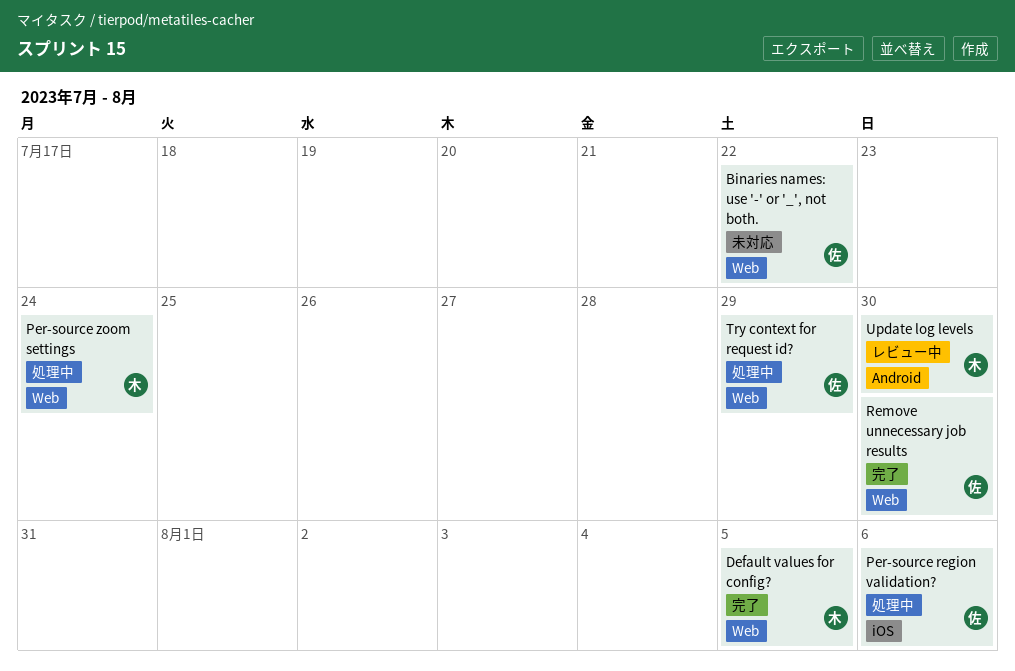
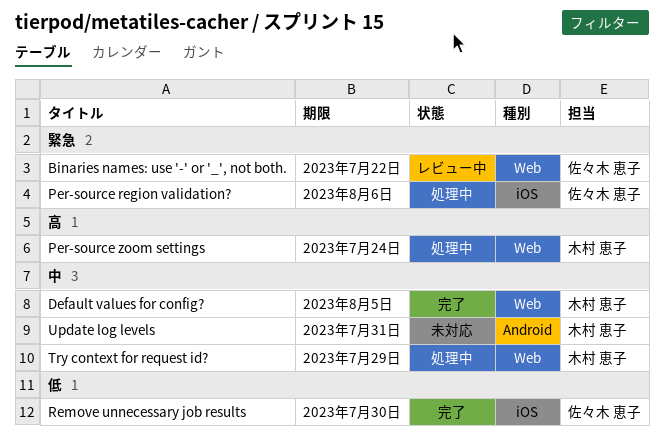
Binaries names: use '-' or '_', not both., status: 未対応 -> レビュー中
Remove unnecessary job results, label: Web -> iOS
Try context for request id?, owner: 佐々木 恵子 -> 木村 恵子
Update log levels, status: レビュー中 -> 未対応
Update log levels, due: Jul 30 -> Jul 31

